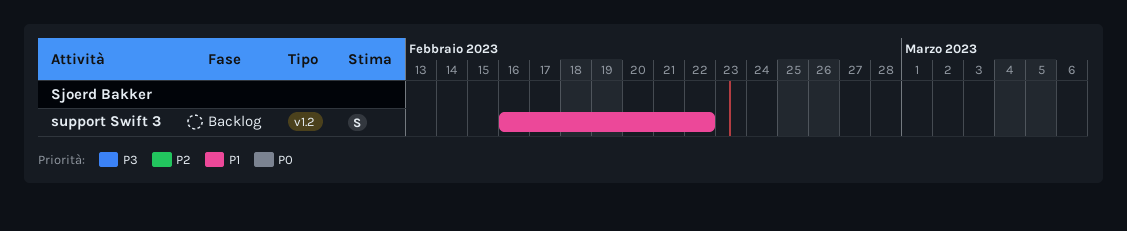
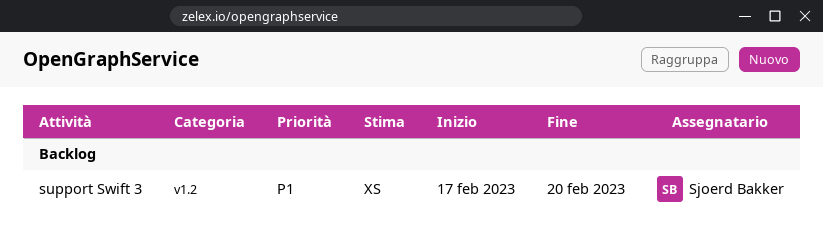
support Swift 3, estimate: S -> XS
support Swift 3, start: Feb 16 -> Feb 17
support Swift 3, due: Feb 22 -> Feb 20

